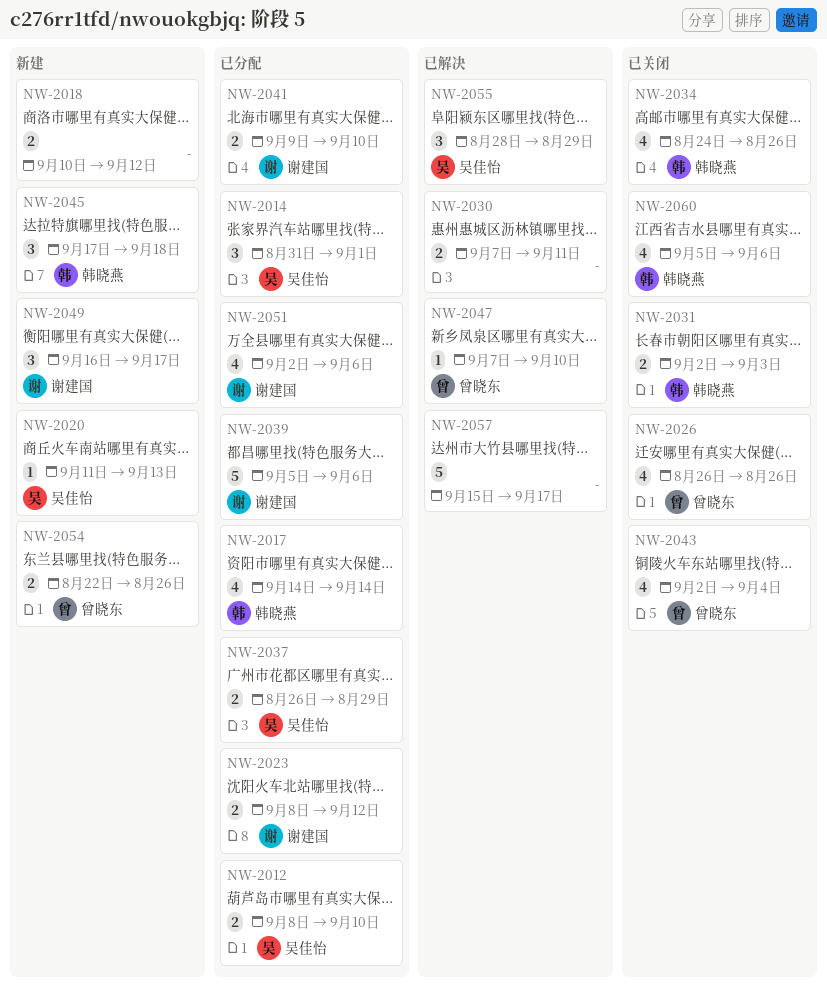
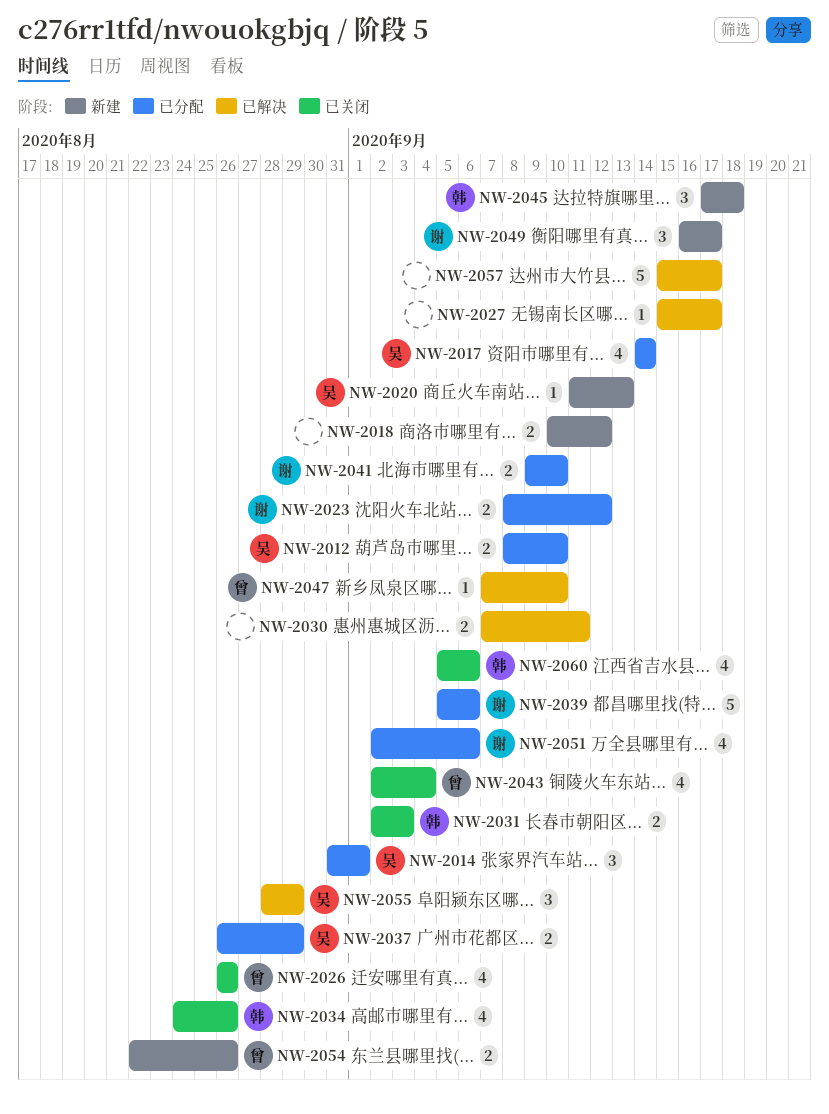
NW-2017, owner: 韩晓燕 -> 吴佳怡
NW-2027: none -> present

